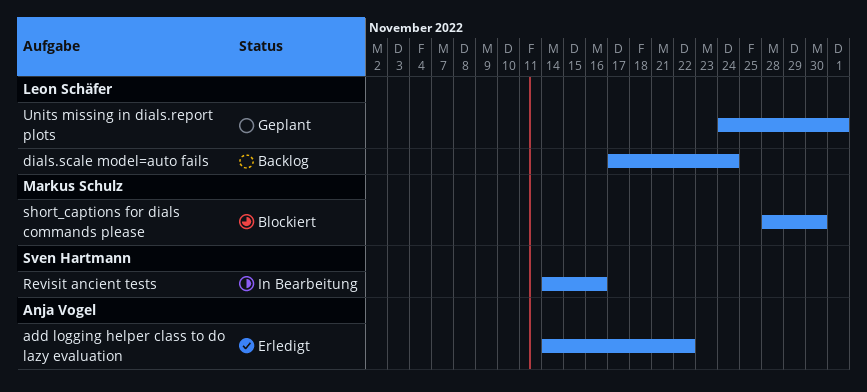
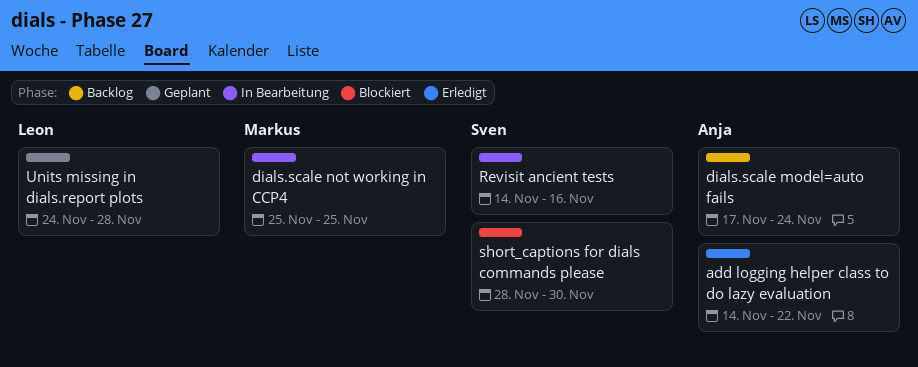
dials.scale model=auto fails, owner: Leon Schäfer -> Anja Vogel
dials.scale not working in CCP4: none -> present
short_captions for dials commands please, owner: Markus Schulz -> Sven Hartmann
Units missing in dials.report plots, due: Dec 1 -> Nov 28

